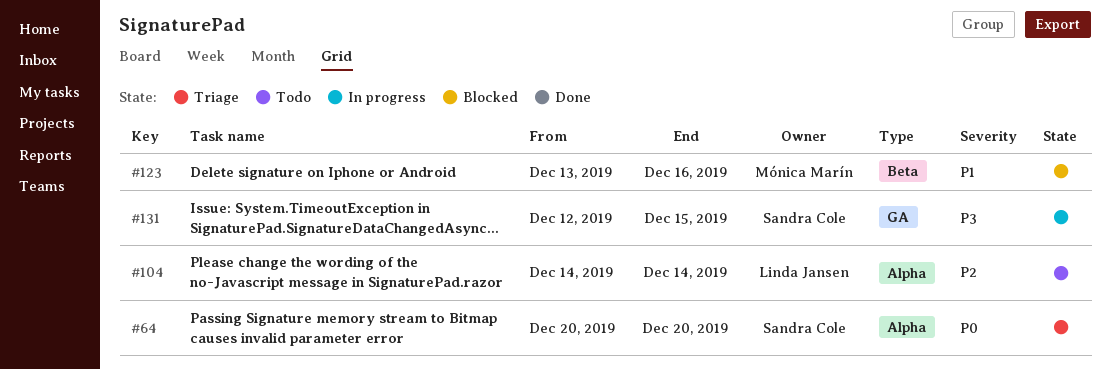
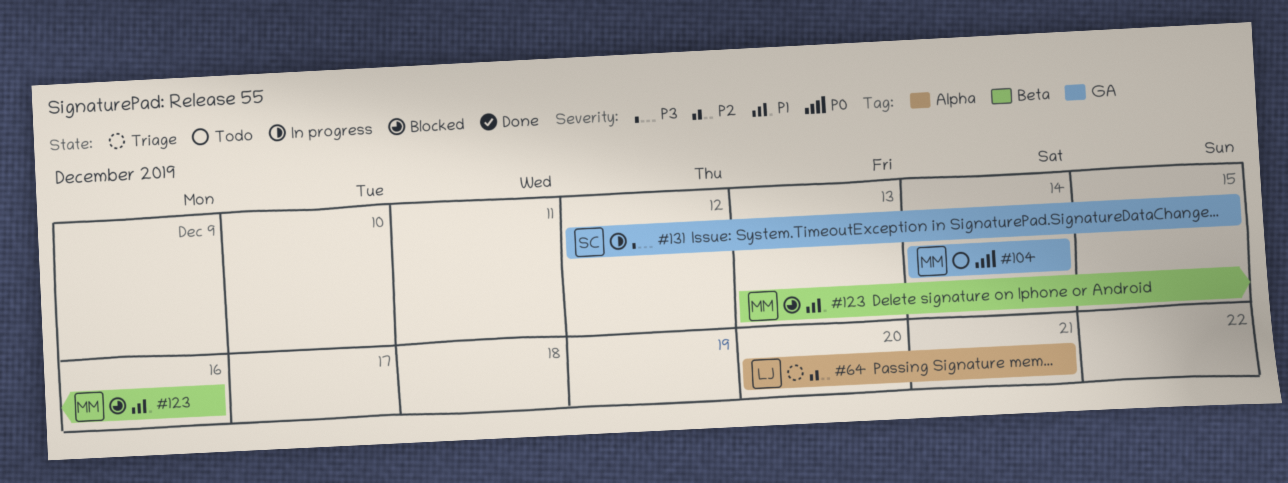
#64, owner: Sandra Cole -> Linda Jansen
#64, priority: P0 -> P2
#64, due: Dec 20 -> Dec 21
#104, owner: Linda Jansen -> Mónica Marín
#104, priority: P2 -> P0
#104, label: Alpha -> GA

